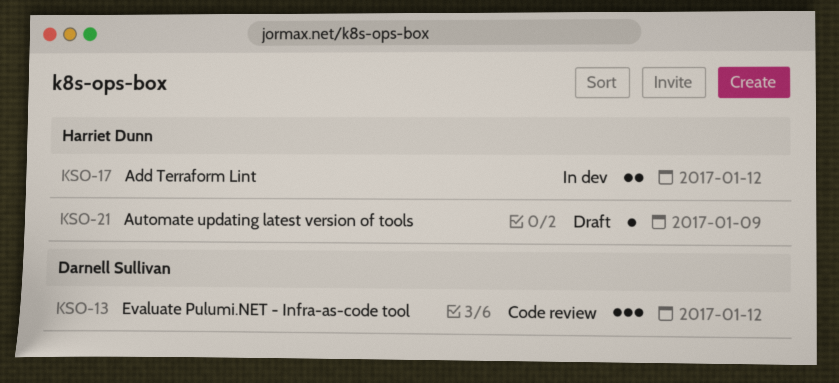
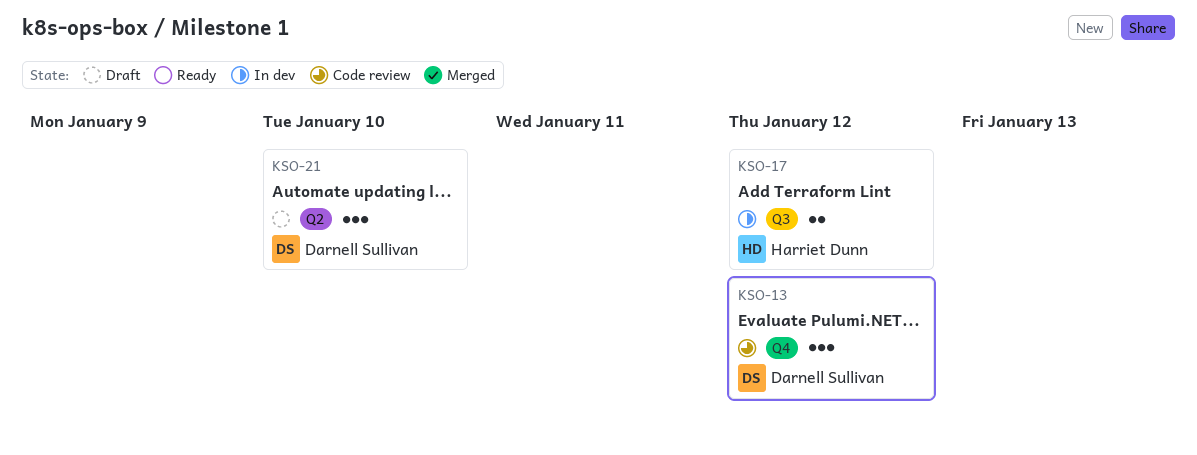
KSO-21, owner: Harriet Dunn -> Darnell Sullivan
KSO-21, estimate: 1 -> 3
KSO-21, due: Jan 9 -> Jan 10

